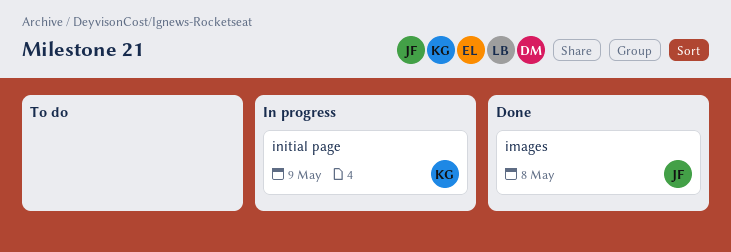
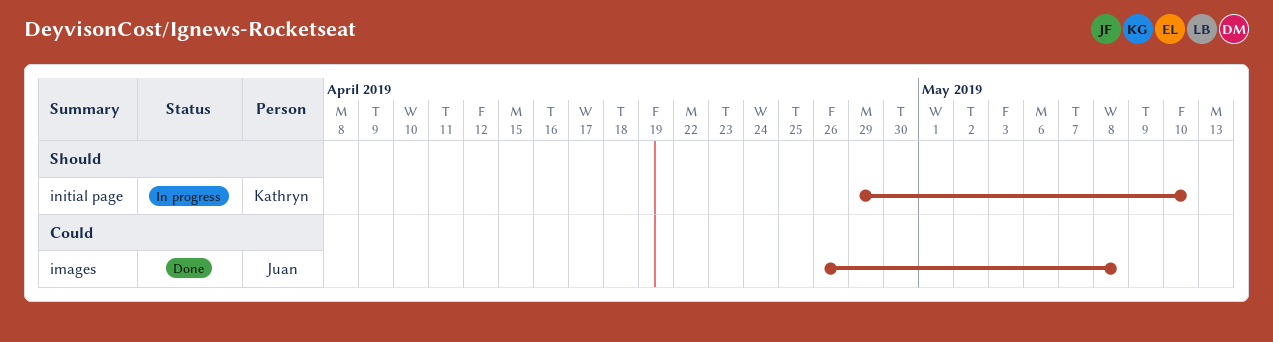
initial page, due: May 9 -> May 10

